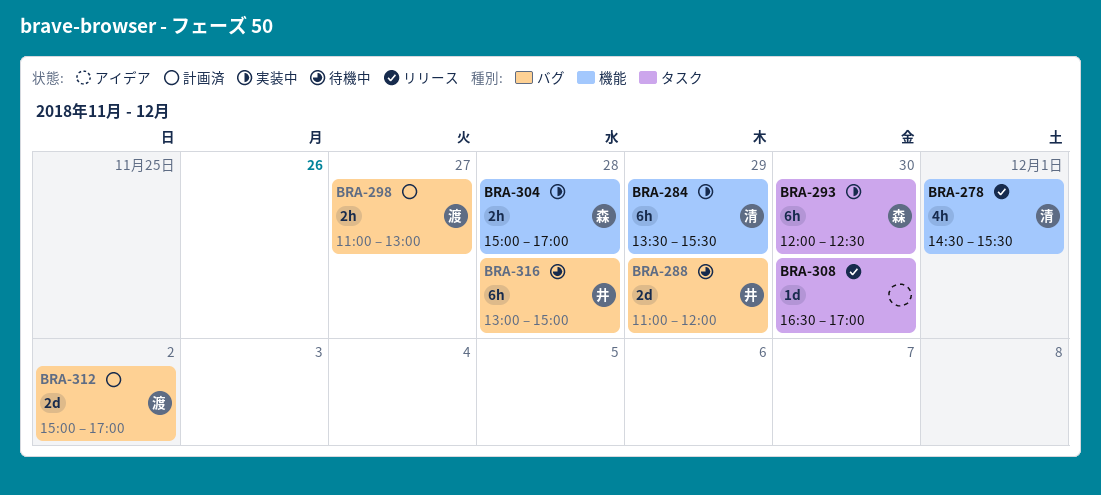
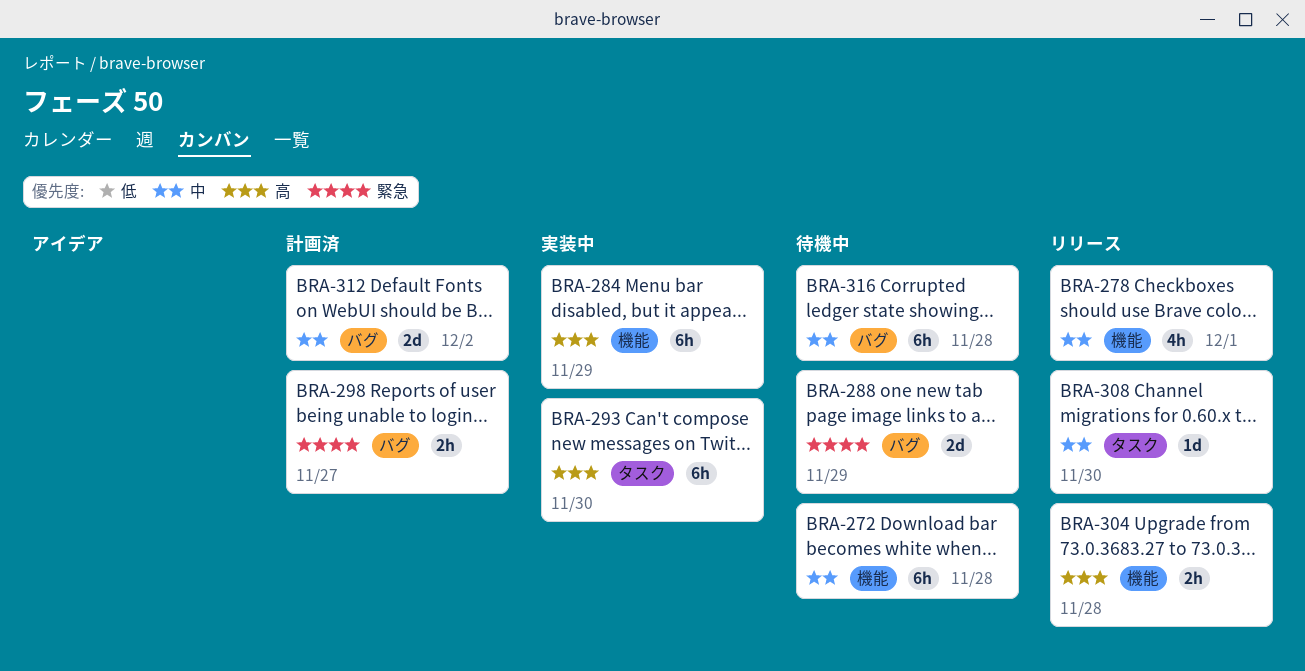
BRA-272: none -> present
BRA-304, status: 実装中 -> リリース

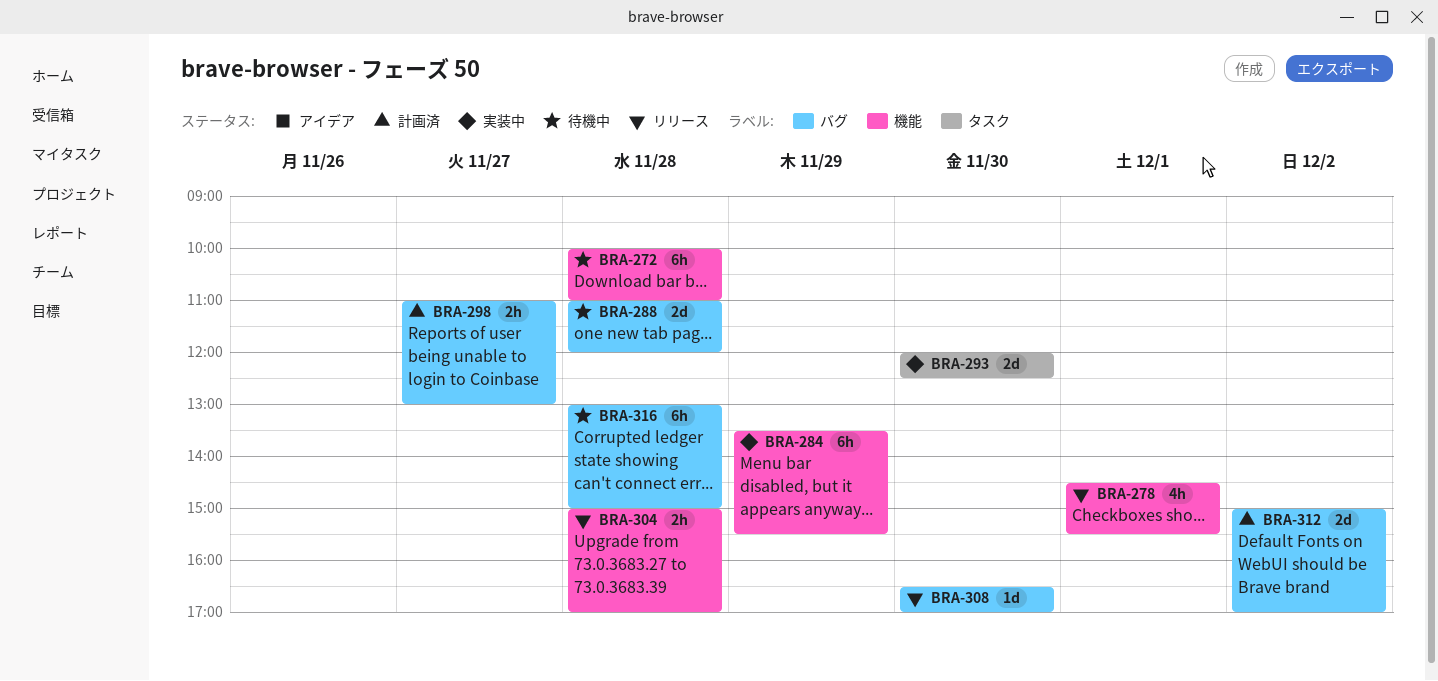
BRA-288, day: Nov 29 -> Nov 28
BRA-293, estimate: 6h -> 2d
BRA-308, label: タスク -> バグ

